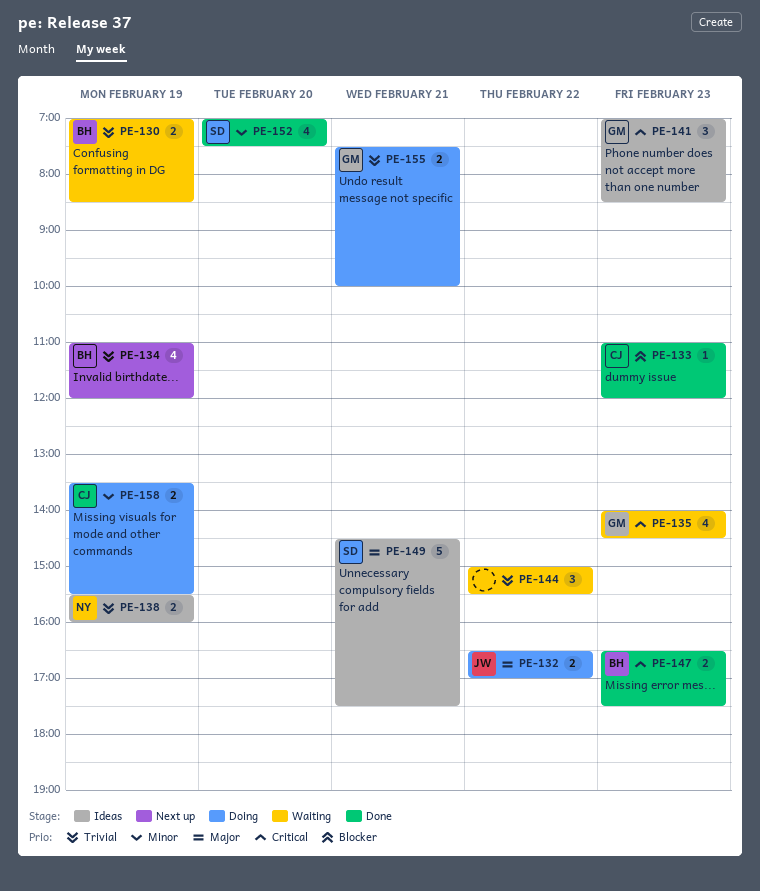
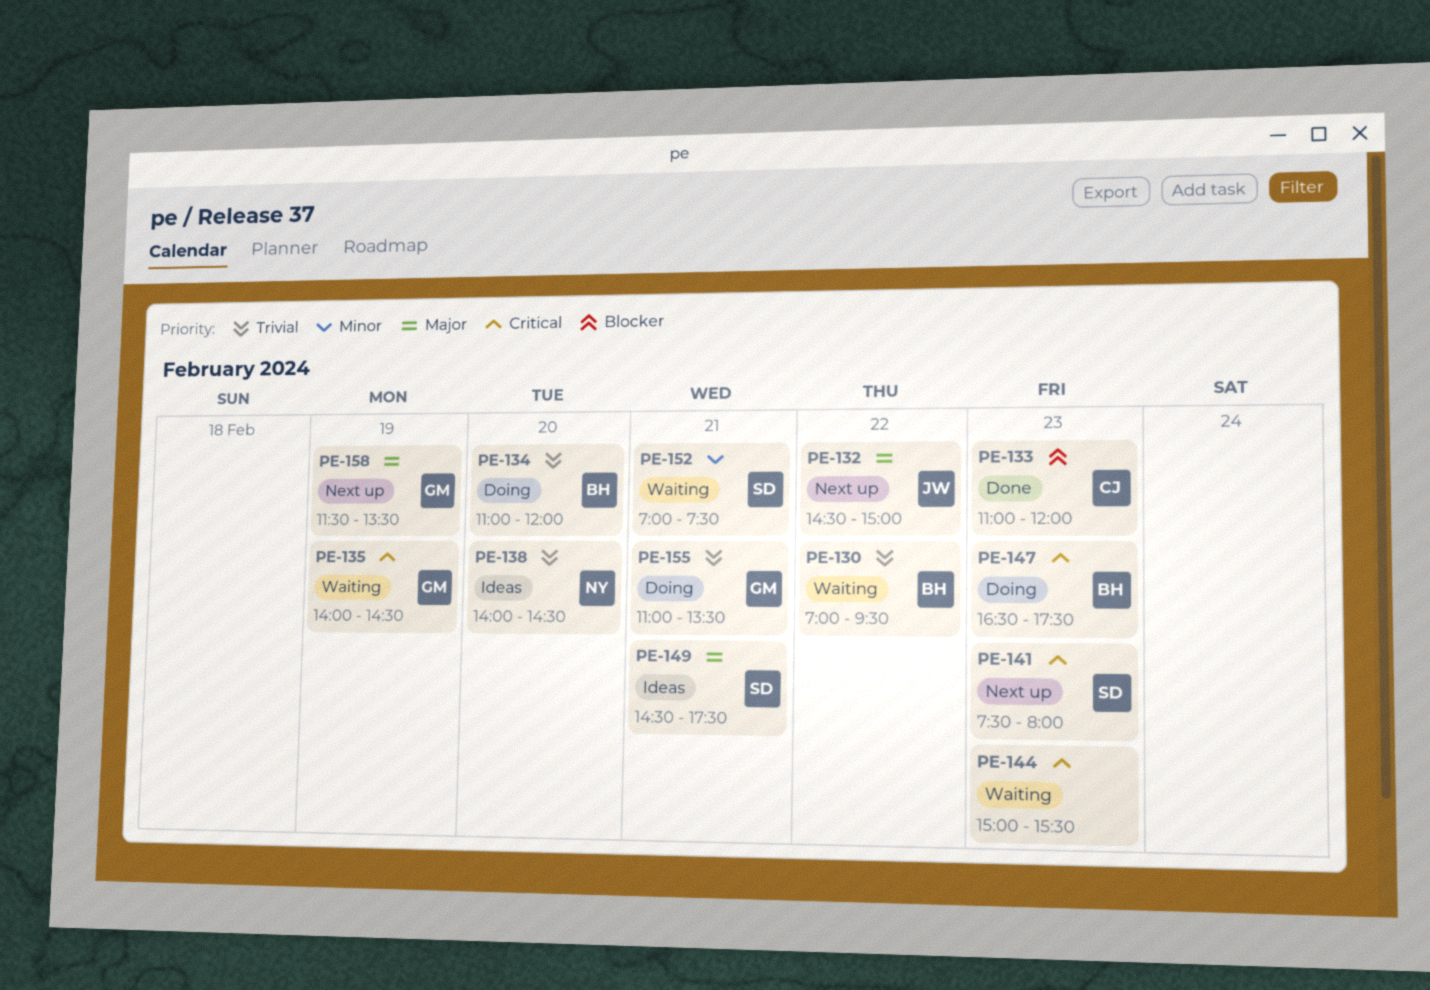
PE-130, day: Feb 19 -> Feb 22
PE-130, ends: 08:30 -> 09:30
PE-132, status: Doing -> Next up
PE-132, begins: 16:30 -> 14:30
PE-132, ends: 17:00 -> 15:00
PE-134, status: Next up -> Doing
PE-134, day: Feb 19 -> Feb 20
PE-135, day: Feb 23 -> Feb 19
PE-138, day: Feb 19 -> Feb 20
PE-138, begins: 15:30 -> 14:00
PE-138, ends: 16:00 -> 14:30
PE-141, status: Ideas -> Next up
PE-141, owner: GM -> SD
PE-141, begins: 07:00 -> 07:30
PE-141, ends: 08:30 -> 08:00
PE-144, priority: Trivial -> Critical
PE-144, day: Feb 22 -> Feb 23
PE-147, status: Done -> Doing
PE-152, status: Done -> Waiting
PE-152, day: Feb 20 -> Feb 21
PE-155, begins: 07:30 -> 11:00
PE-155, ends: 10:00 -> 13:30
PE-158, status: Doing -> Next up
PE-158, owner: CJ -> GM
PE-158, priority: Minor -> Major
PE-158, begins: 13:30 -> 11:30
PE-158, ends: 15:30 -> 13:30

